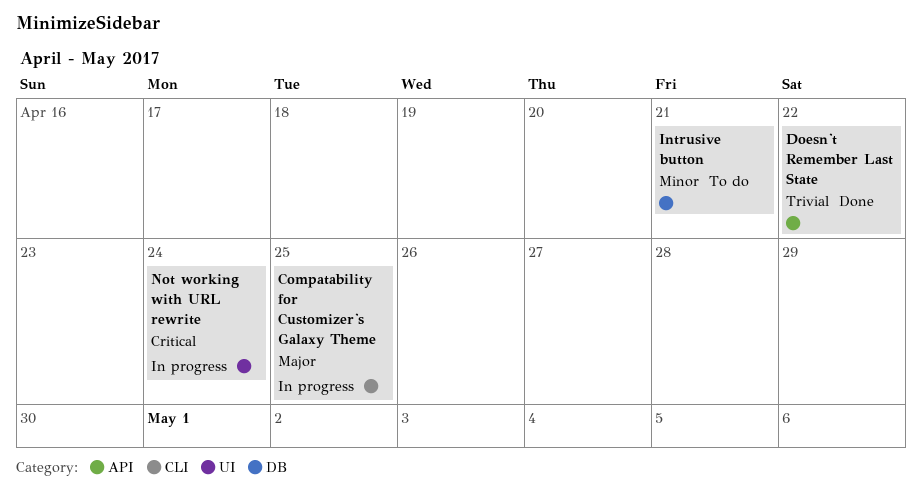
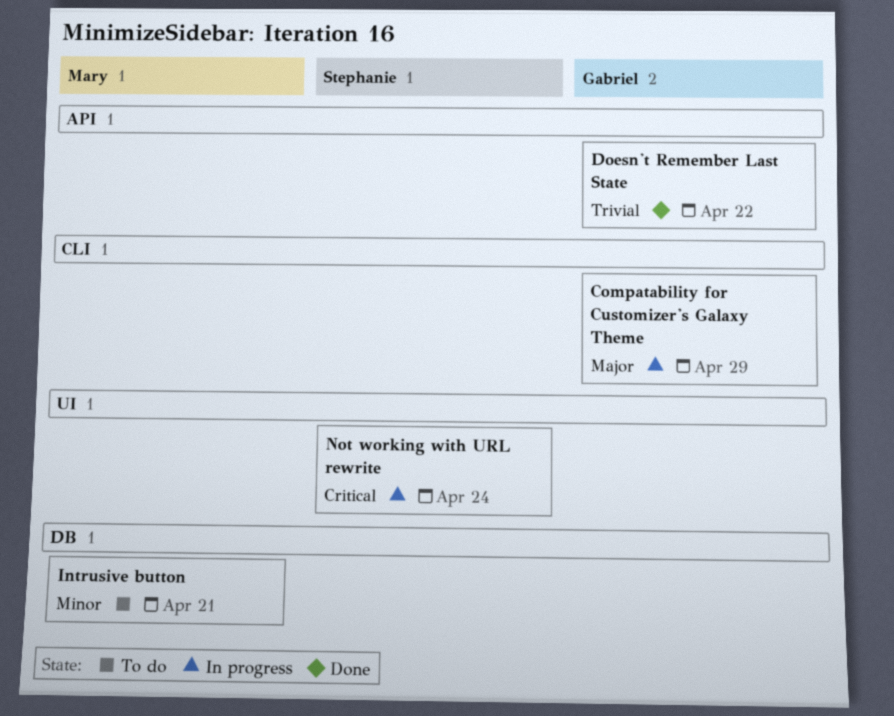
Compatability for Customizer's Galaxy Theme, due: Apr 25 -> Apr 29

